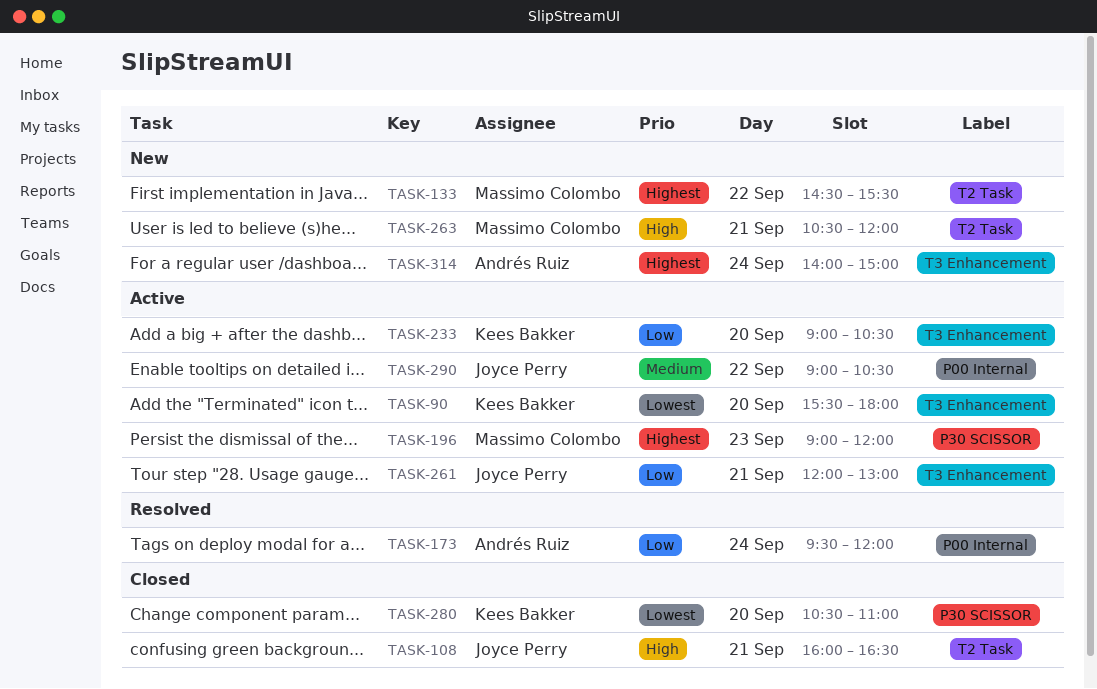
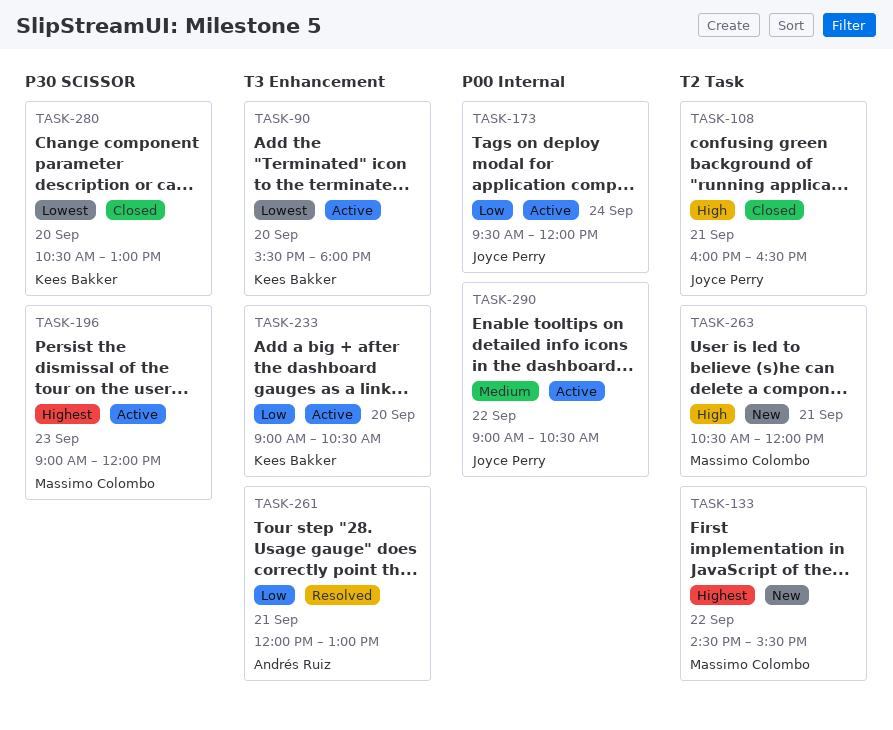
TASK-173, status: Resolved -> Active
TASK-173, owner: Andrés Ruiz -> Joyce Perry
TASK-261, status: Active -> Resolved
TASK-261, owner: Joyce Perry -> Andrés Ruiz
TASK-280, ends: 11:00 -> 13:00
TASK-314: present -> none

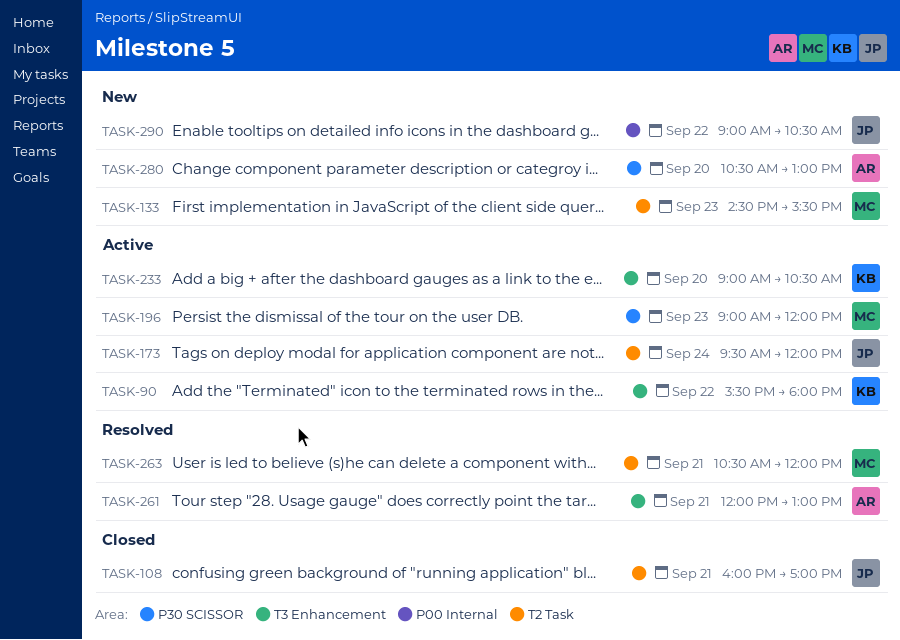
TASK-90, day: Sep 20 -> Sep 22
TASK-108, ends: 16:30 -> 17:00
TASK-133, day: Sep 22 -> Sep 23
TASK-173, label: P00 Internal -> T2 Task
TASK-263, status: New -> Resolved
TASK-280, status: Closed -> New
TASK-280, owner: Kees Bakker -> Andrés Ruiz
TASK-290, status: Active -> New

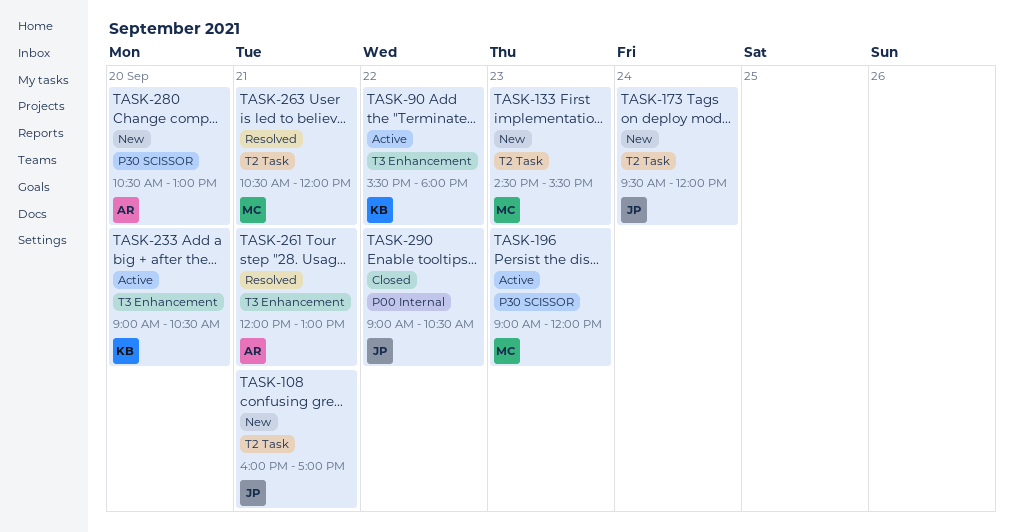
TASK-108, status: Closed -> New
TASK-173, status: Active -> New
TASK-290, status: New -> Closed

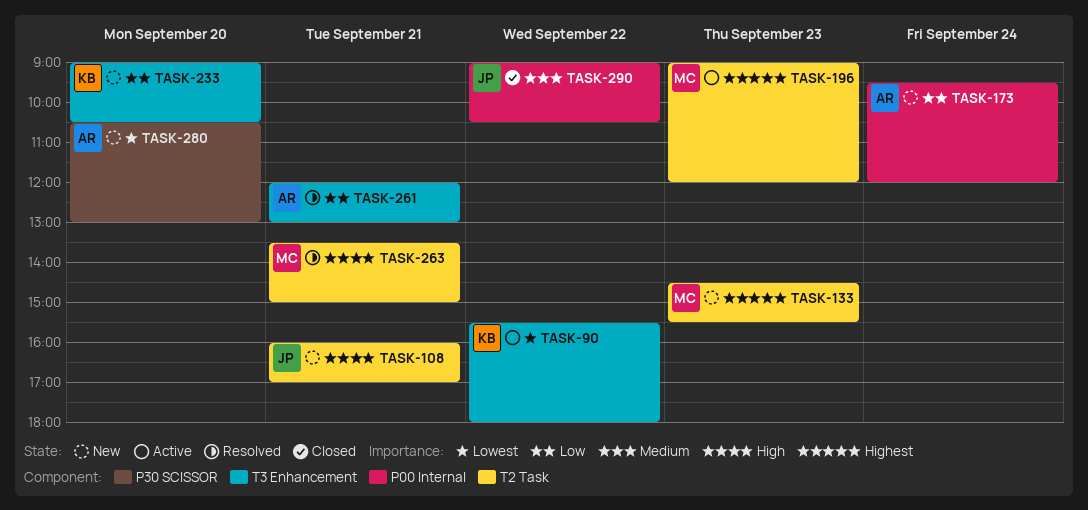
TASK-173, owner: JP -> AR
TASK-173, label: T2 Task -> P00 Internal
TASK-196, label: P30 SCISSOR -> T2 Task
TASK-233, status: Active -> New
TASK-263, begins: 10:30 -> 13:30
TASK-263, ends: 12:00 -> 15:00

